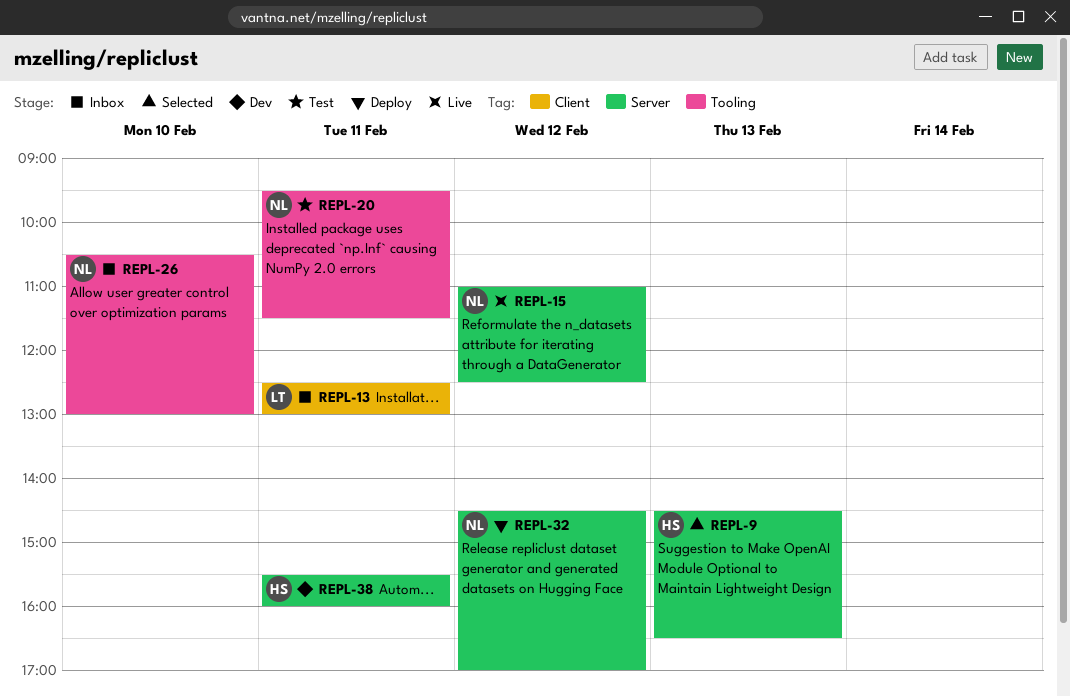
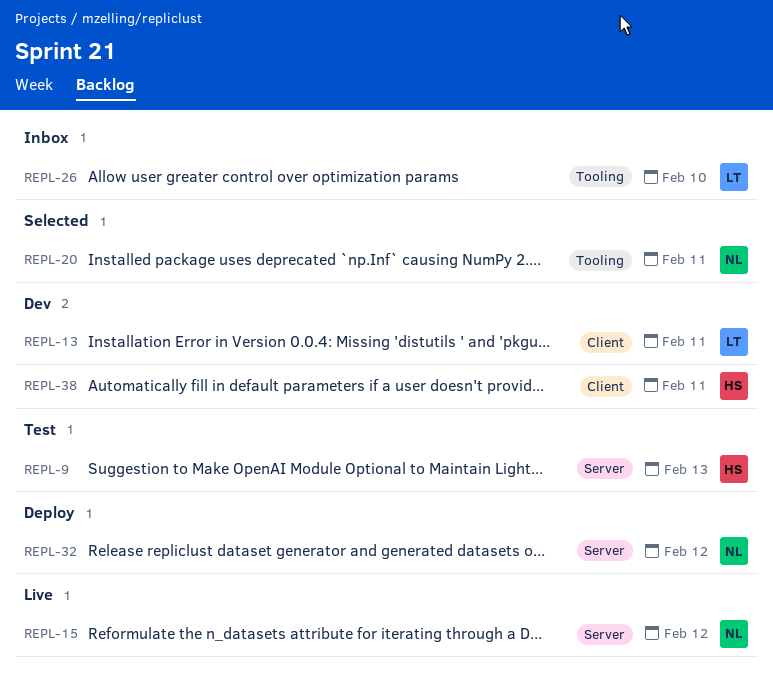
REPL-9, status: Selected -> Test
REPL-13, status: Inbox -> Dev
REPL-20, status: Test -> Selected
REPL-26, owner: NL -> LT
REPL-38, label: Server -> Client

